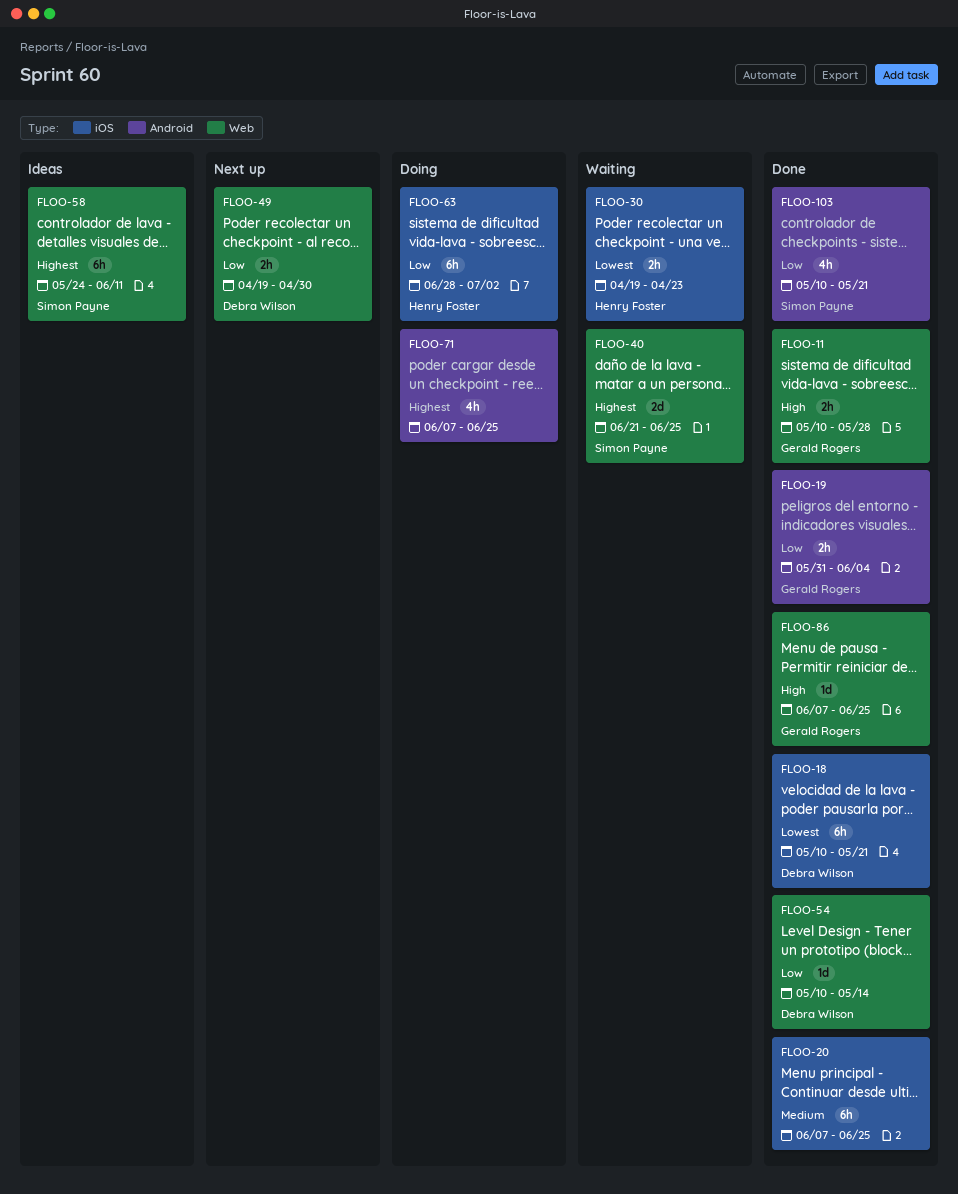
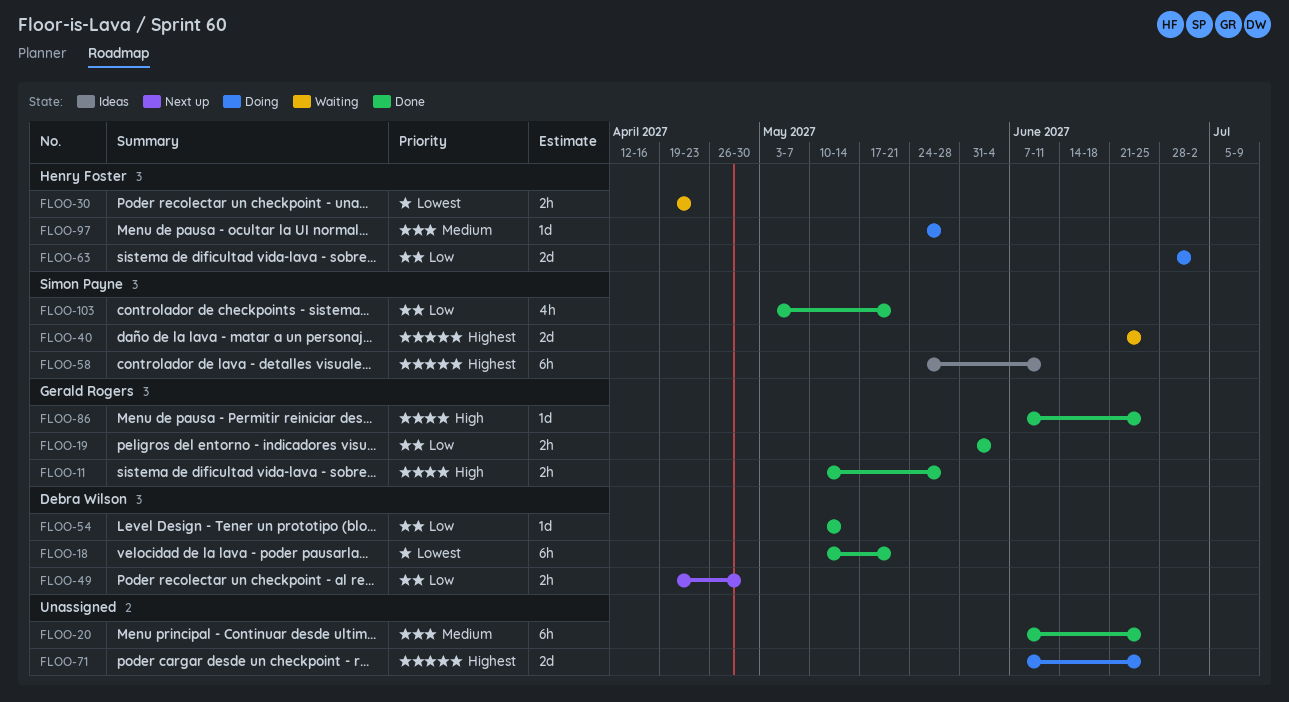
FLOO-63, estimate: 6h -> 2d
FLOO-71, estimate: 4h -> 2d
FLOO-97: none -> present
FLOO-103, start: May 10 -> May 3

